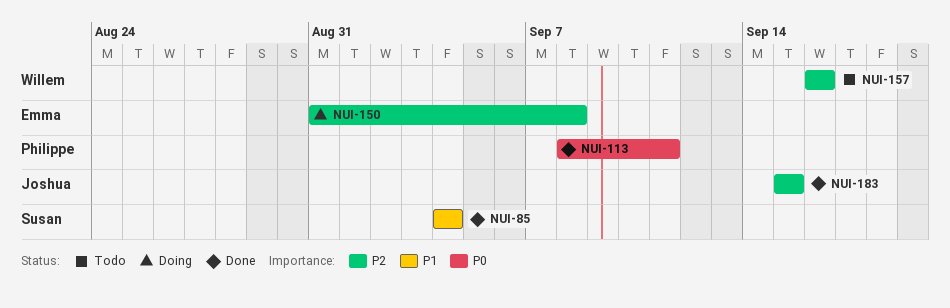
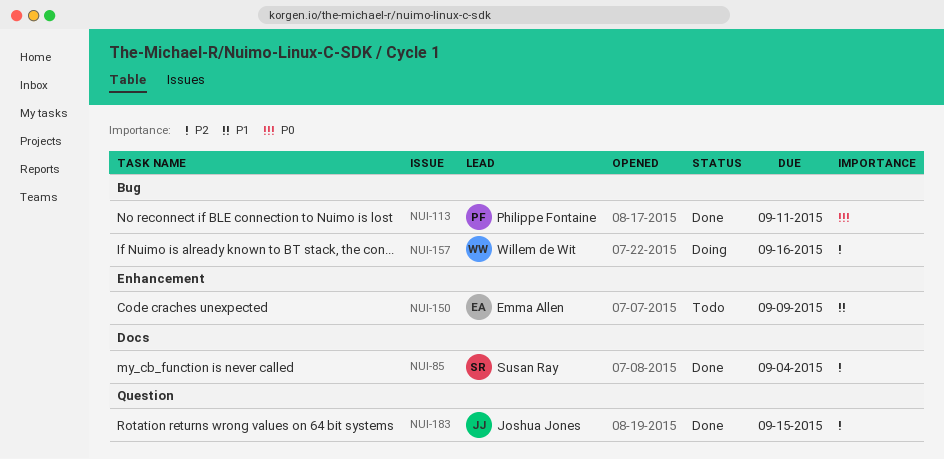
NUI-85, priority: P1 -> P2
NUI-150, status: Doing -> Todo
NUI-150, priority: P2 -> P1
NUI-150, due: Sep 8 -> Sep 9
NUI-157, status: Todo -> Doing

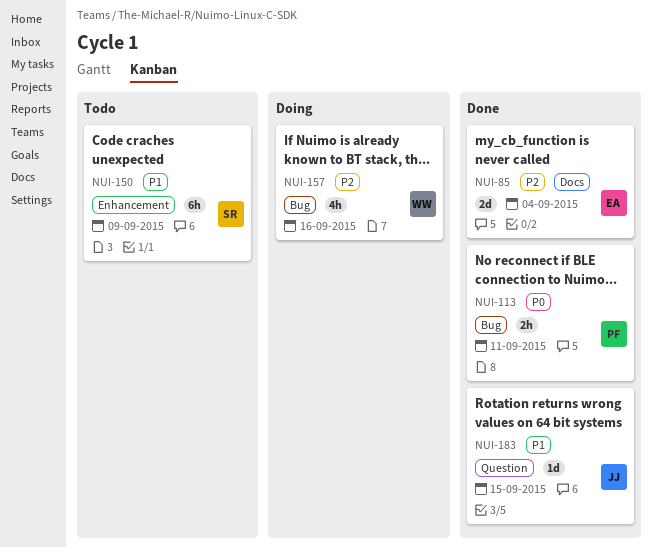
NUI-85, owner: Susan Ray -> Emma Allen
NUI-150, owner: Emma Allen -> Susan Ray
NUI-183, priority: P2 -> P1

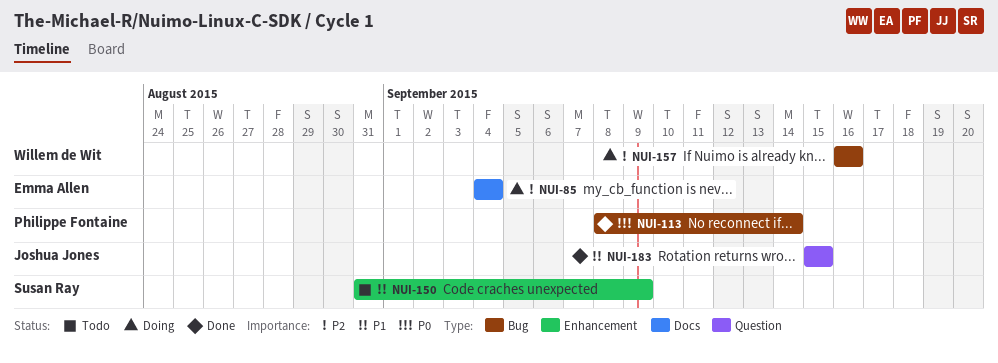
NUI-85, status: Done -> Doing
NUI-113, due: Sep 11 -> Sep 14

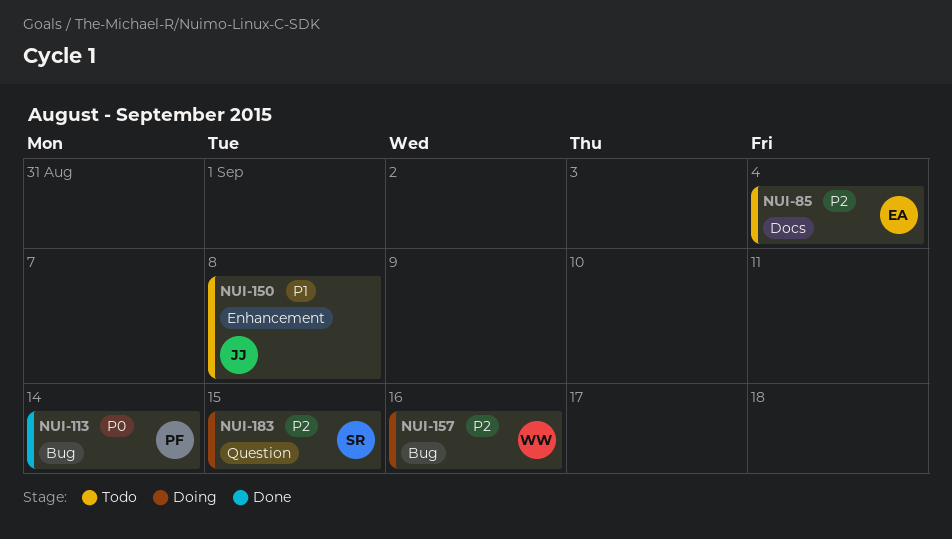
NUI-85, status: Doing -> Todo
NUI-150, owner: Susan Ray -> Joshua Jones
NUI-150, due: Sep 9 -> Sep 8
NUI-183, status: Done -> Doing
NUI-183, owner: Joshua Jones -> Susan Ray
NUI-183, priority: P1 -> P2

